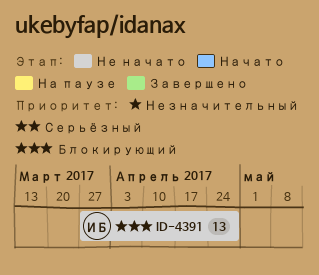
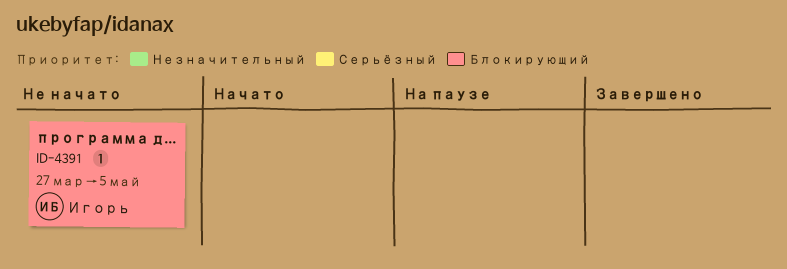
ID-4391, estimate: 13 -> 1
ID-4391, due: Apr 28 -> May 5

